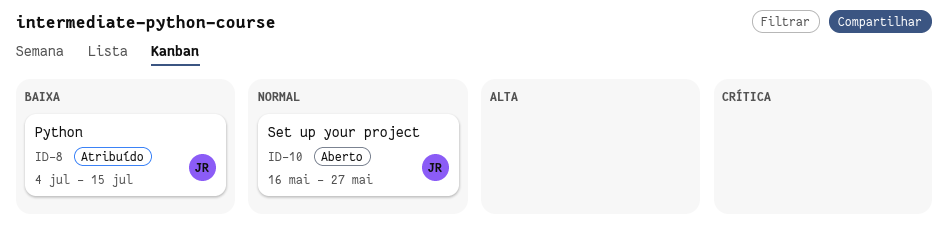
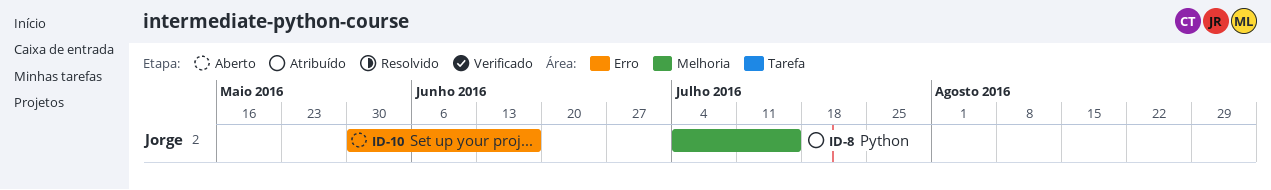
ID-10, start: May 16 -> May 30
ID-10, due: May 27 -> Jun 17

